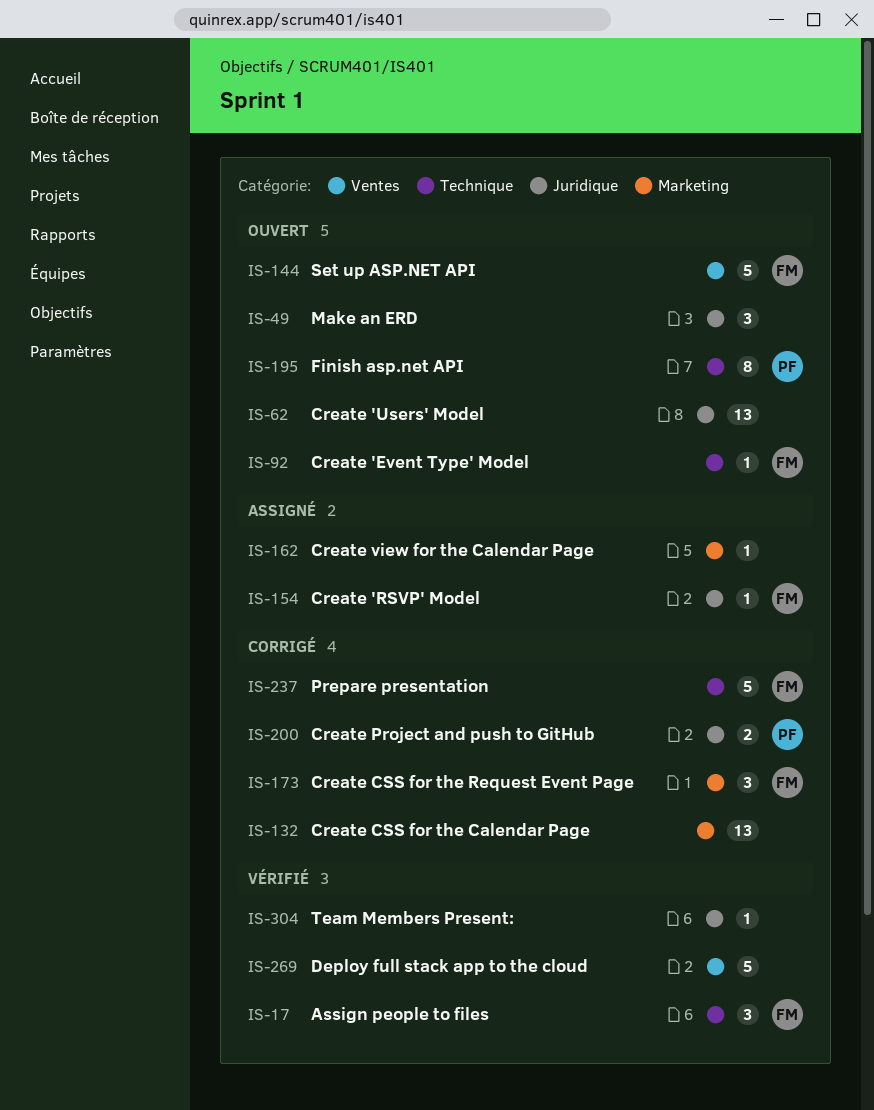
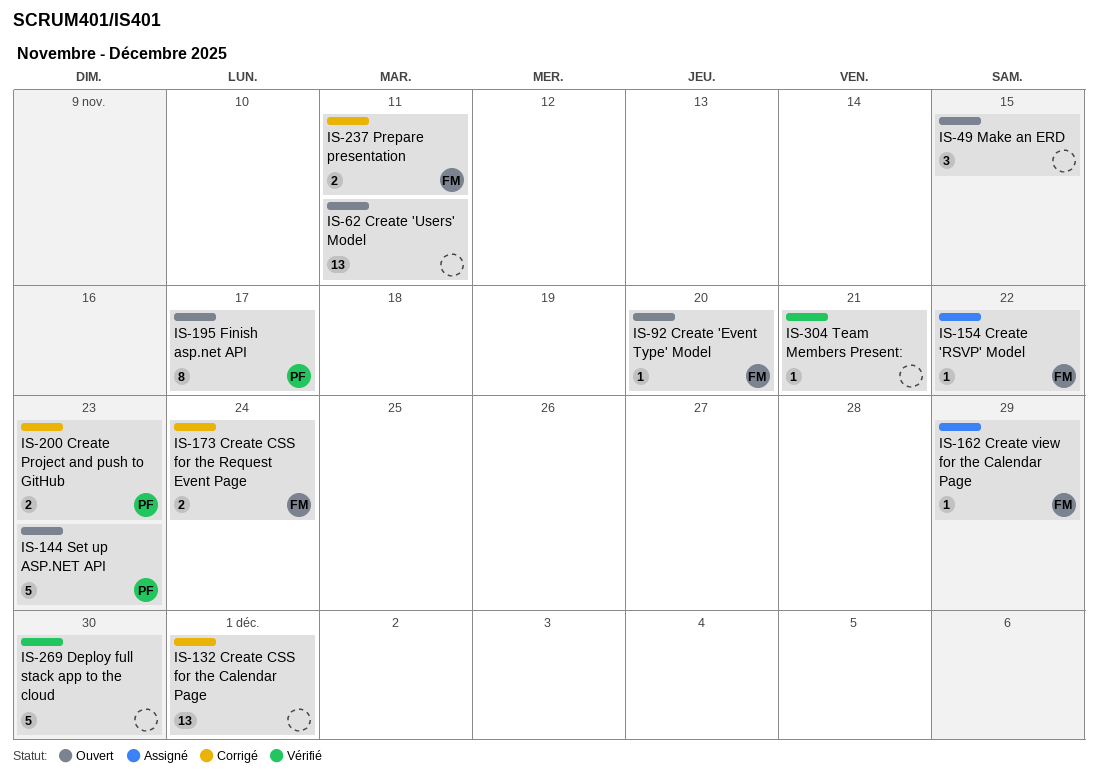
IS-17: present -> none
IS-144, owner: FM -> PF
IS-162, owner: none -> FM
IS-173, estimate: 3 -> 2
IS-237, estimate: 5 -> 2

